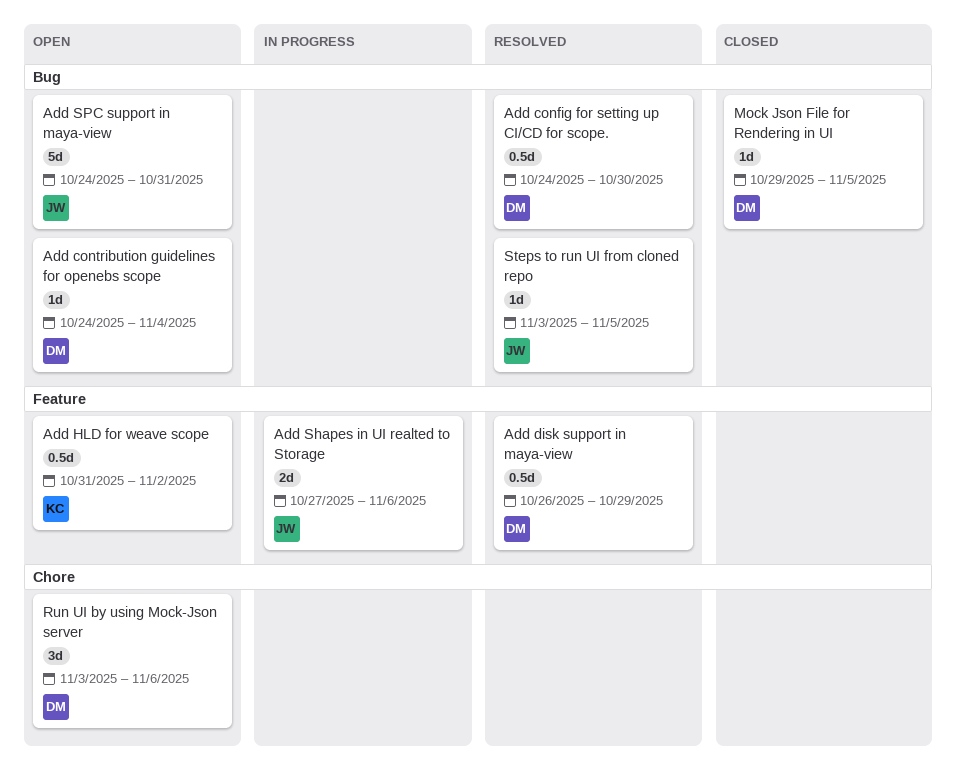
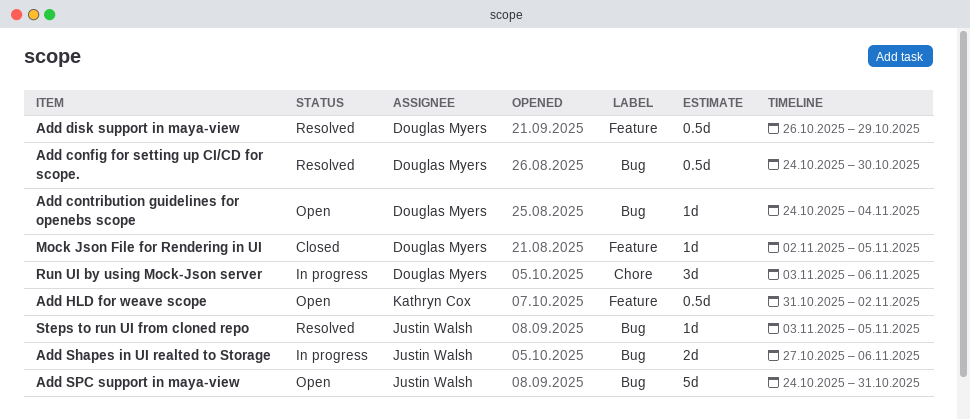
Add Shapes in UI realted to Storage, label: Feature -> Bug
Mock Json File for Rendering in UI, label: Bug -> Feature
Mock Json File for Rendering in UI, start: Oct 29 -> Nov 2
Run UI by using Mock-Json server, status: Open -> In progress

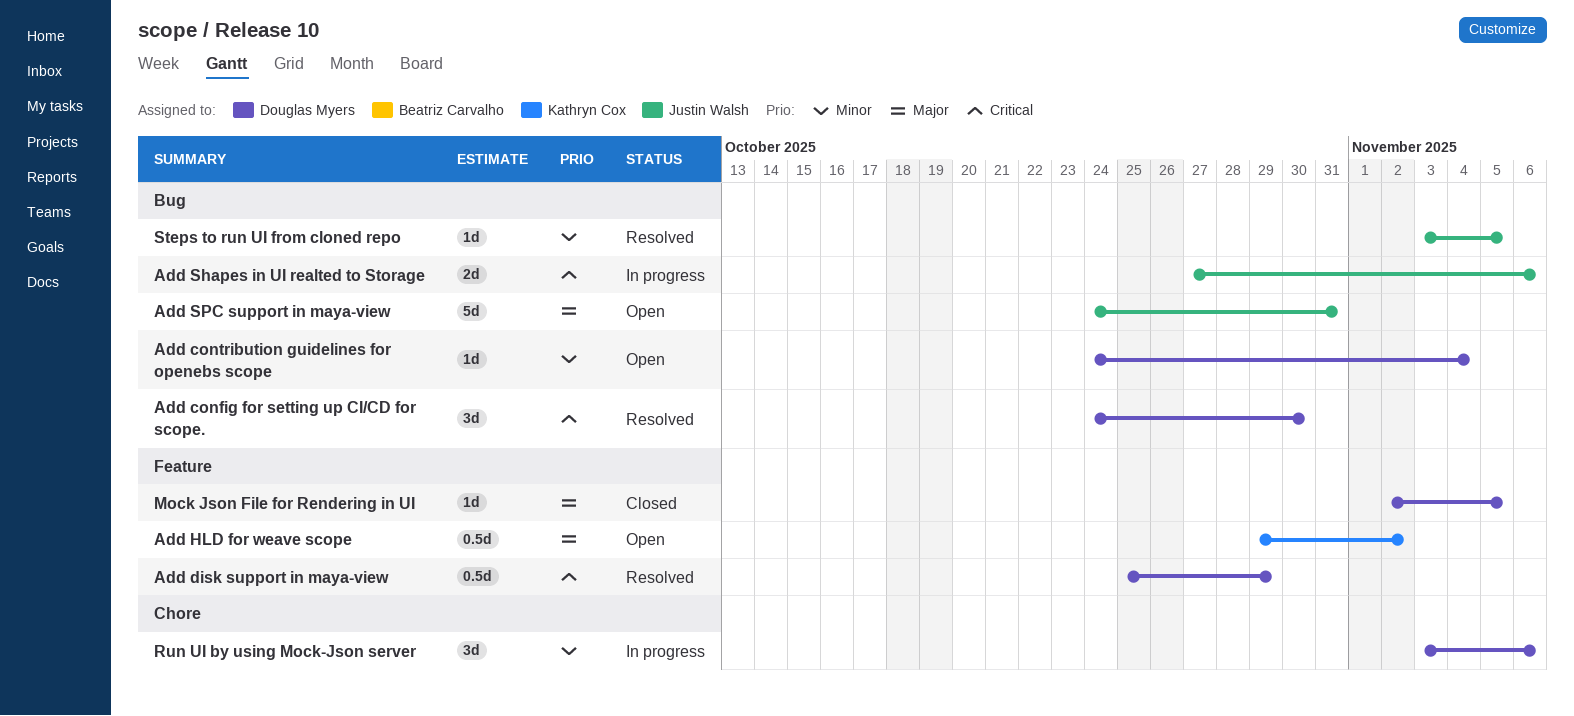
Add config for setting up CI/CD for scope., estimate: 0.5d -> 3d
Add disk support in maya-view, start: Oct 26 -> Oct 25
Add HLD for weave scope, start: Oct 31 -> Oct 29

